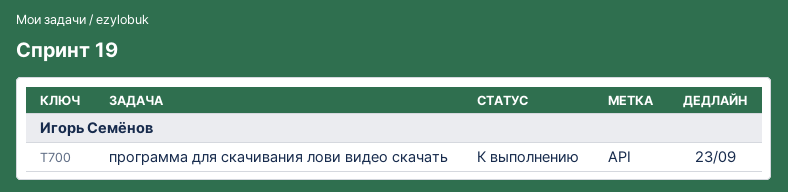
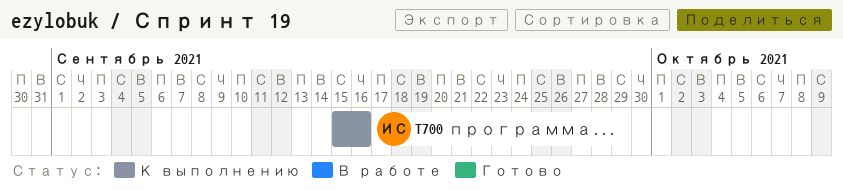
T700, due: Sep 23 -> Sep 16

